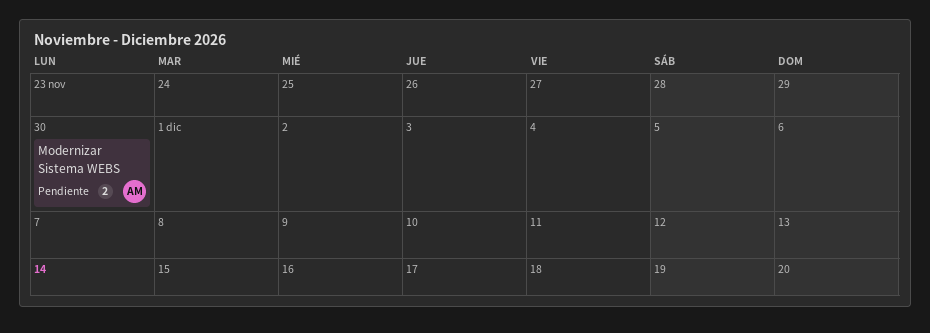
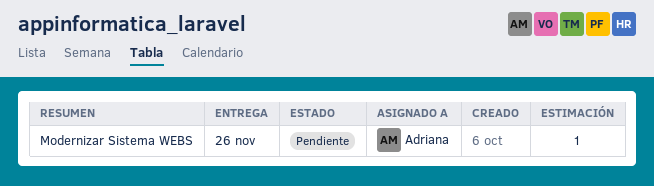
Modernizar Sistema WEBS, estimate: 2 -> 1
Modernizar Sistema WEBS, due: Nov 30 -> Nov 26

